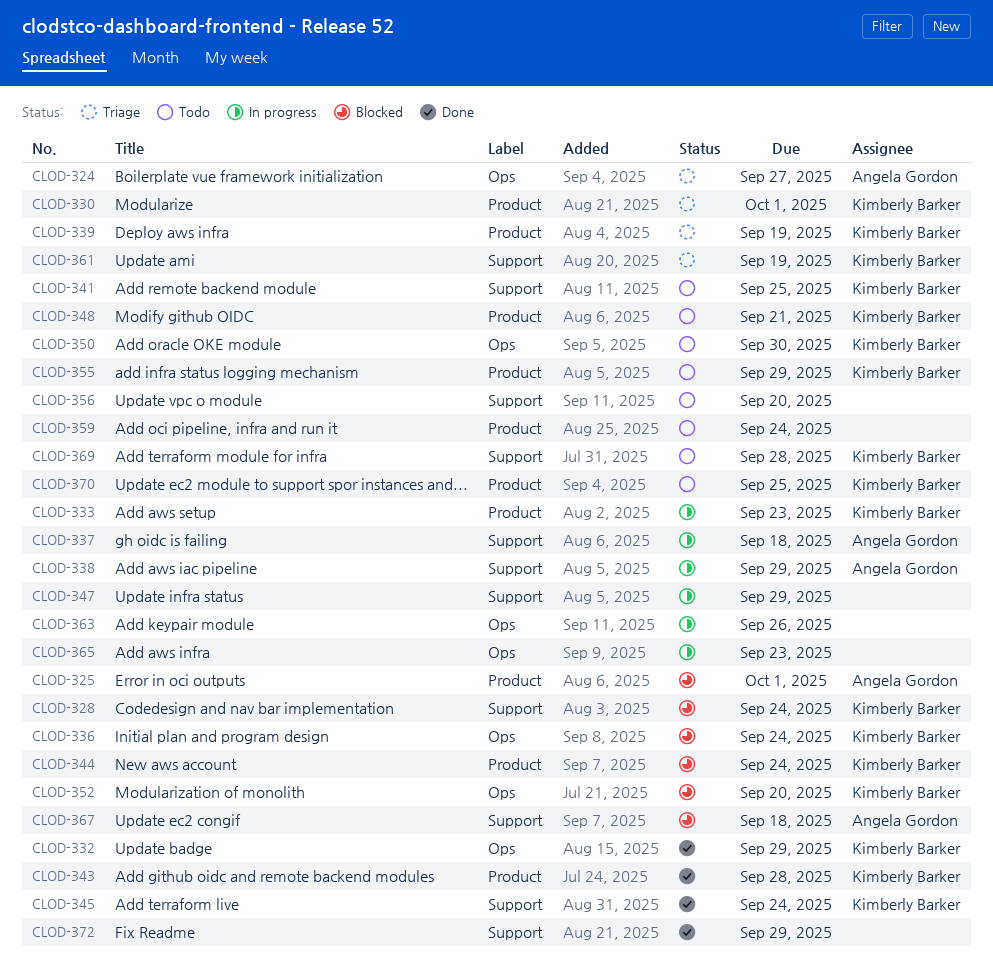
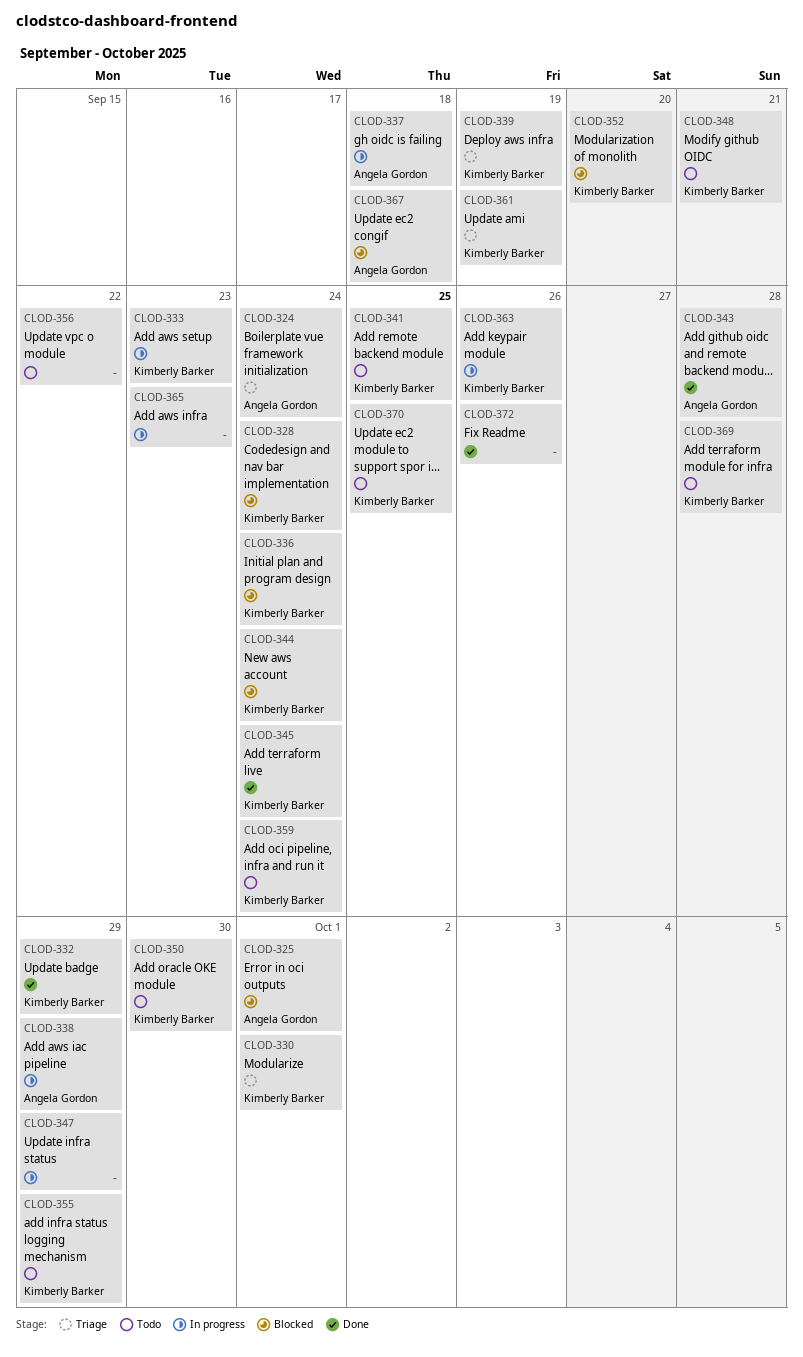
CLOD-324, due: Sep 27 -> Sep 24
CLOD-343, owner: Kimberly Barker -> Angela Gordon
CLOD-356, due: Sep 20 -> Sep 22
CLOD-359, owner: none -> Kimberly Barker
CLOD-363, owner: none -> Kimberly Barker
CLOD-372, due: Sep 29 -> Sep 26

